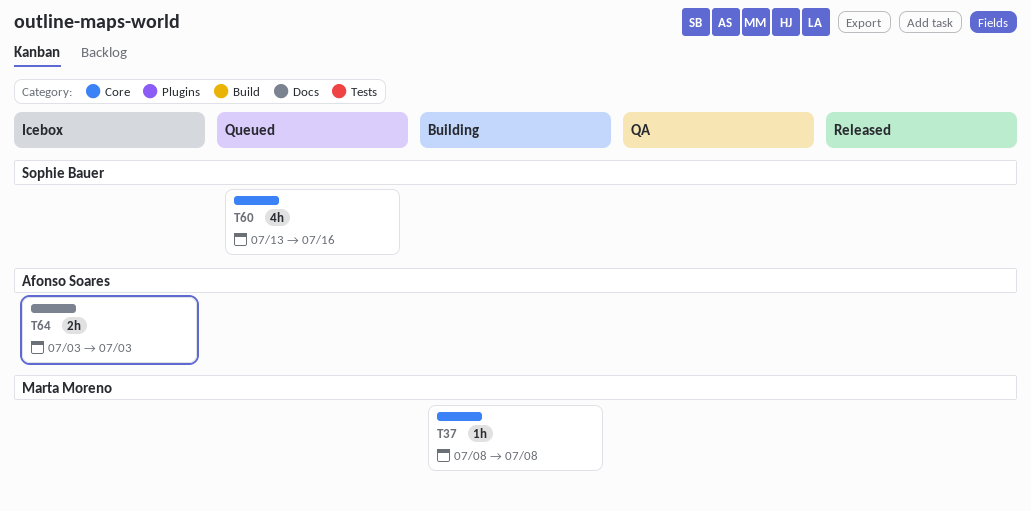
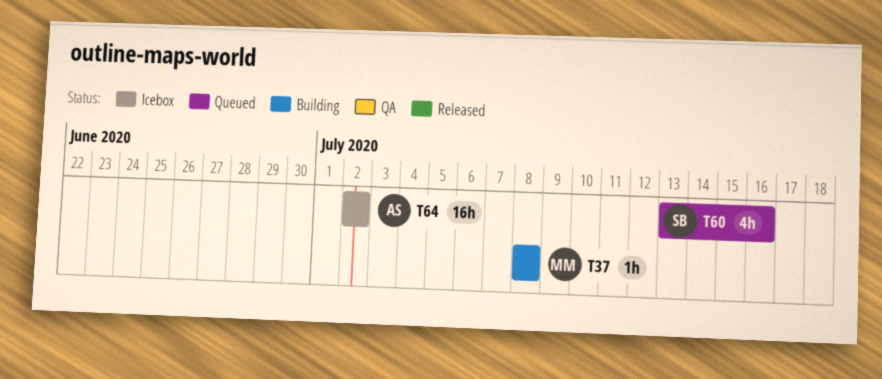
T64, estimate: 2h -> 16h
T64, start: Jul 3 -> Jul 2
T64, due: Jul 3 -> Jul 2

